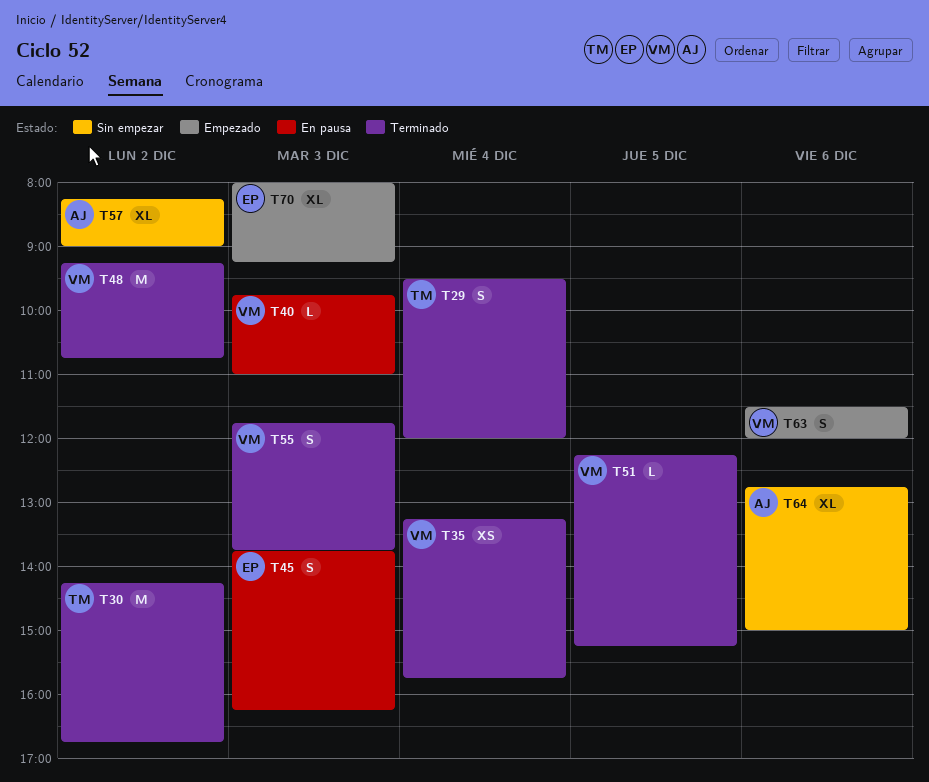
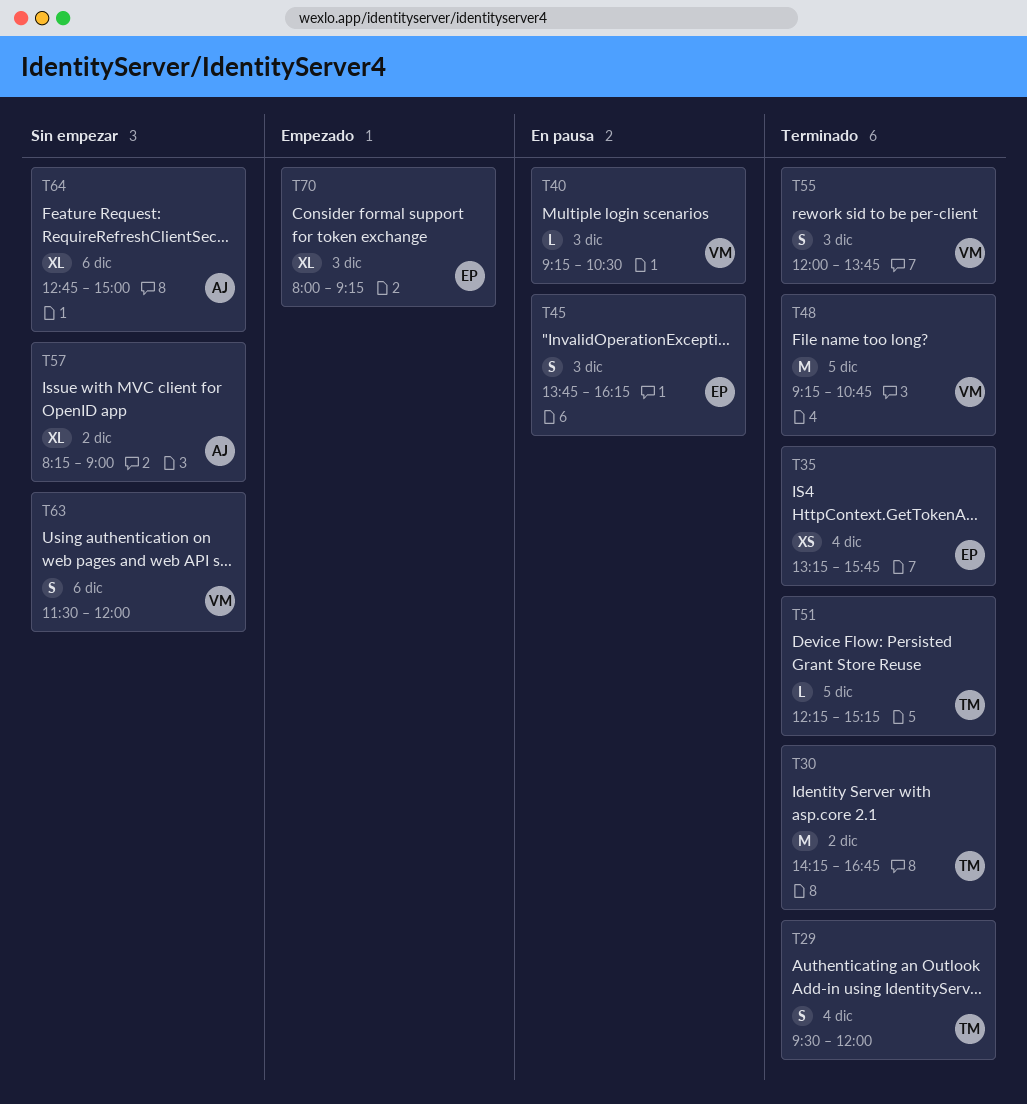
T35, owner: VM -> EP
T40, begins: 09:45 -> 09:15
T40, ends: 11:00 -> 10:30
T48, day: Dec 2 -> Dec 5
T51, owner: VM -> TM
T55, begins: 11:45 -> 12:00
T63, status: Empezado -> Sin empezar

